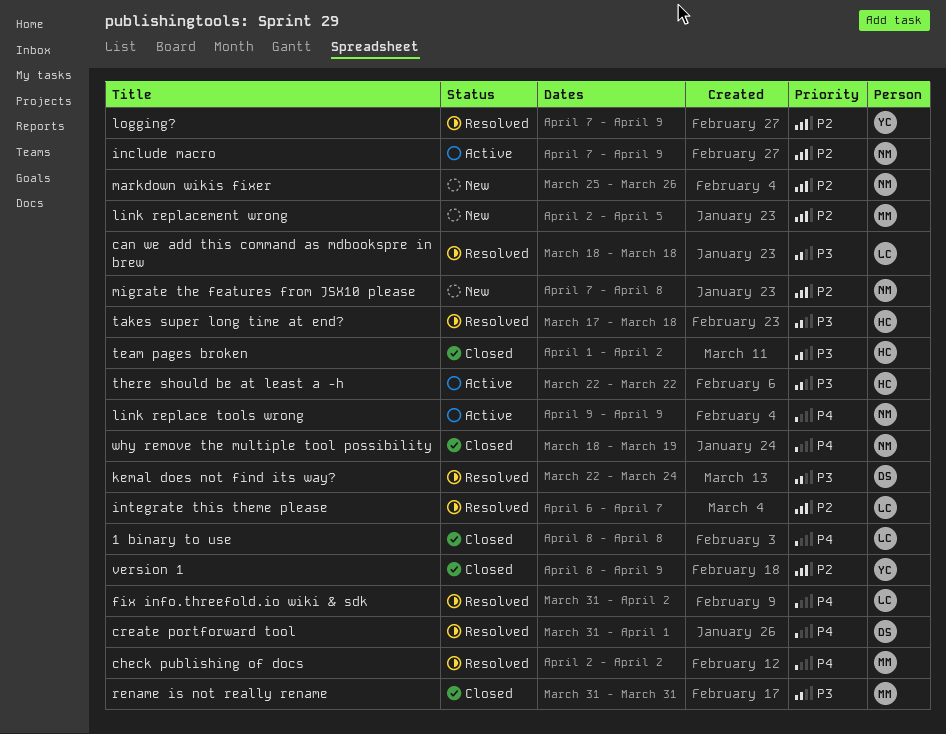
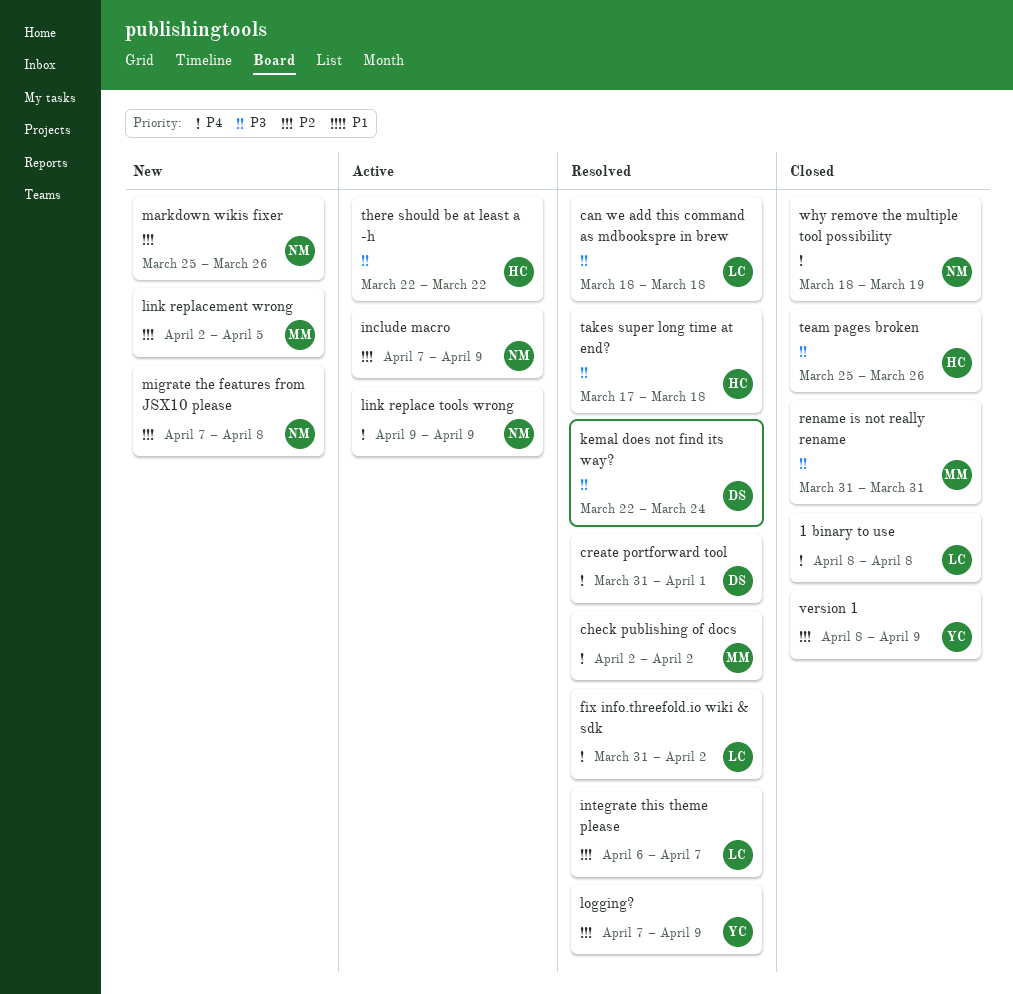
team pages broken, start: Apr 1 -> Mar 25
team pages broken, due: Apr 2 -> Mar 26

